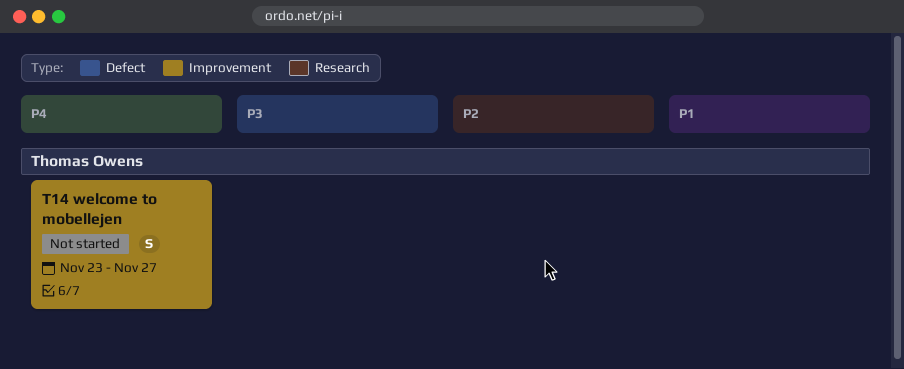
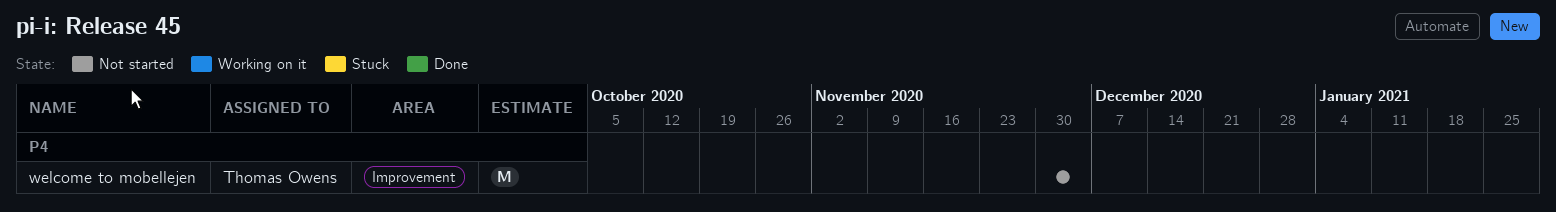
welcome to mobellejen, estimate: S -> M
welcome to mobellejen, start: Nov 23 -> Nov 30
welcome to mobellejen, due: Nov 27 -> Dec 4

